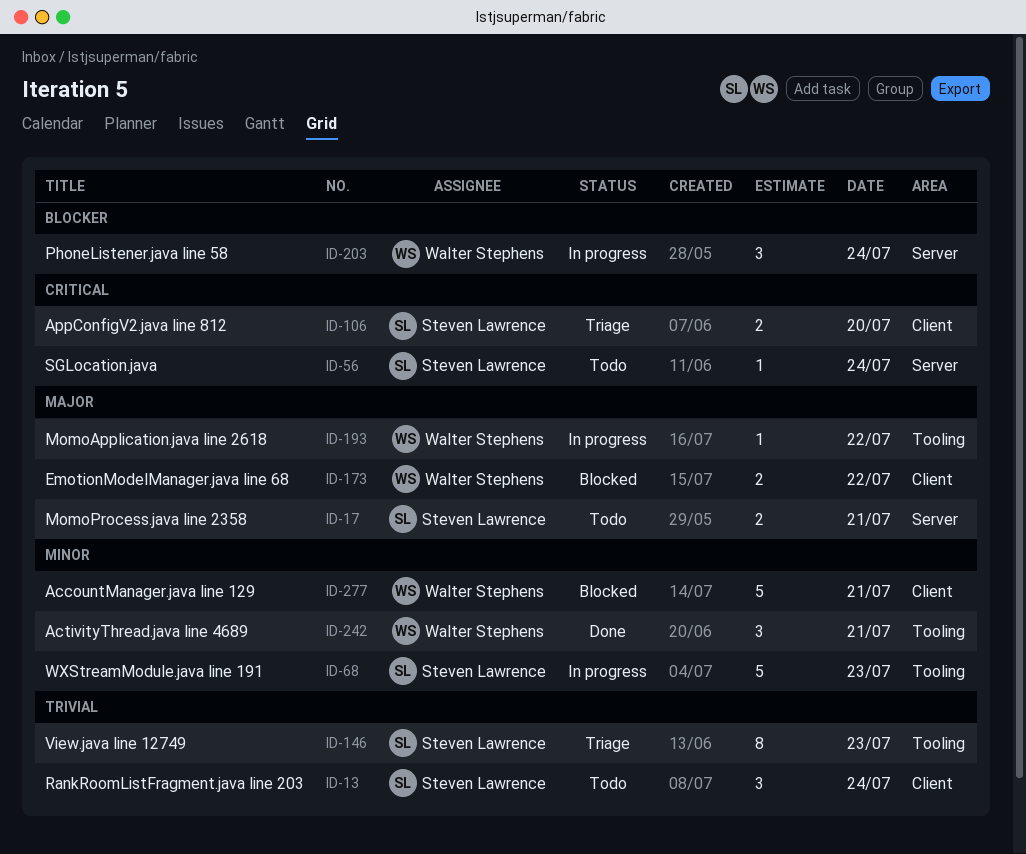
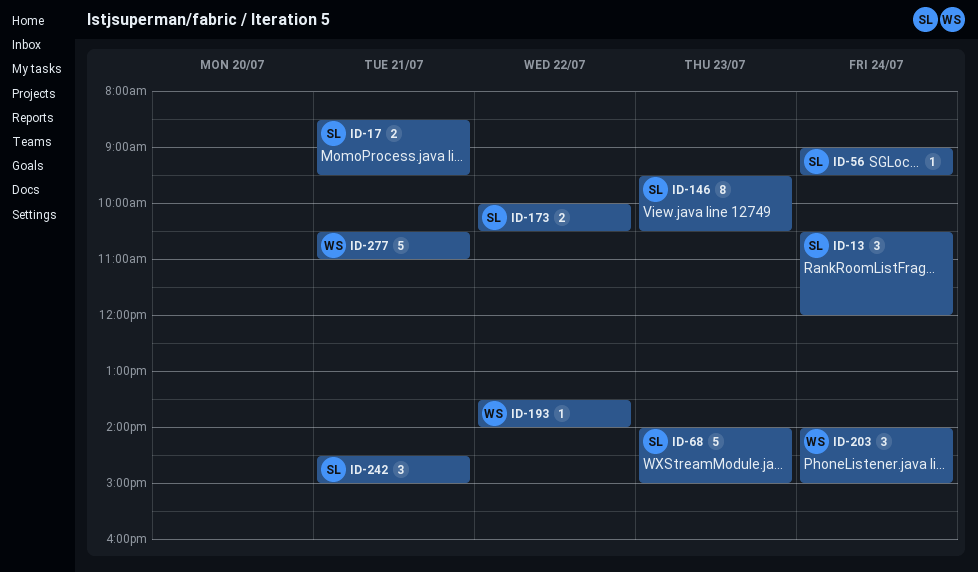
ID-106: present -> none
ID-173, owner: Walter Stephens -> Steven Lawrence
ID-242, owner: Walter Stephens -> Steven Lawrence

